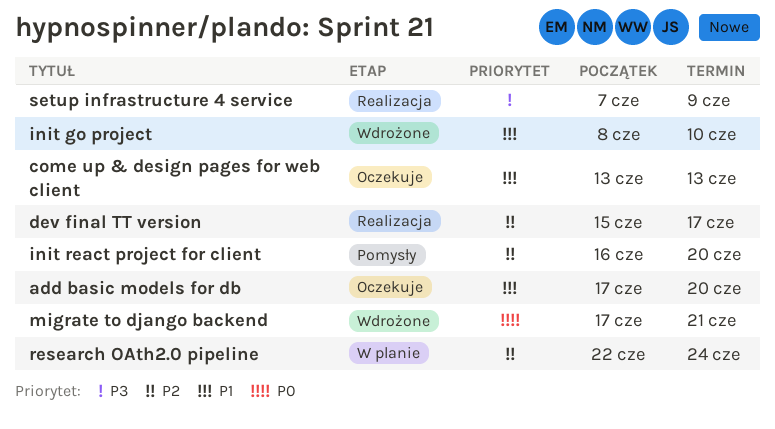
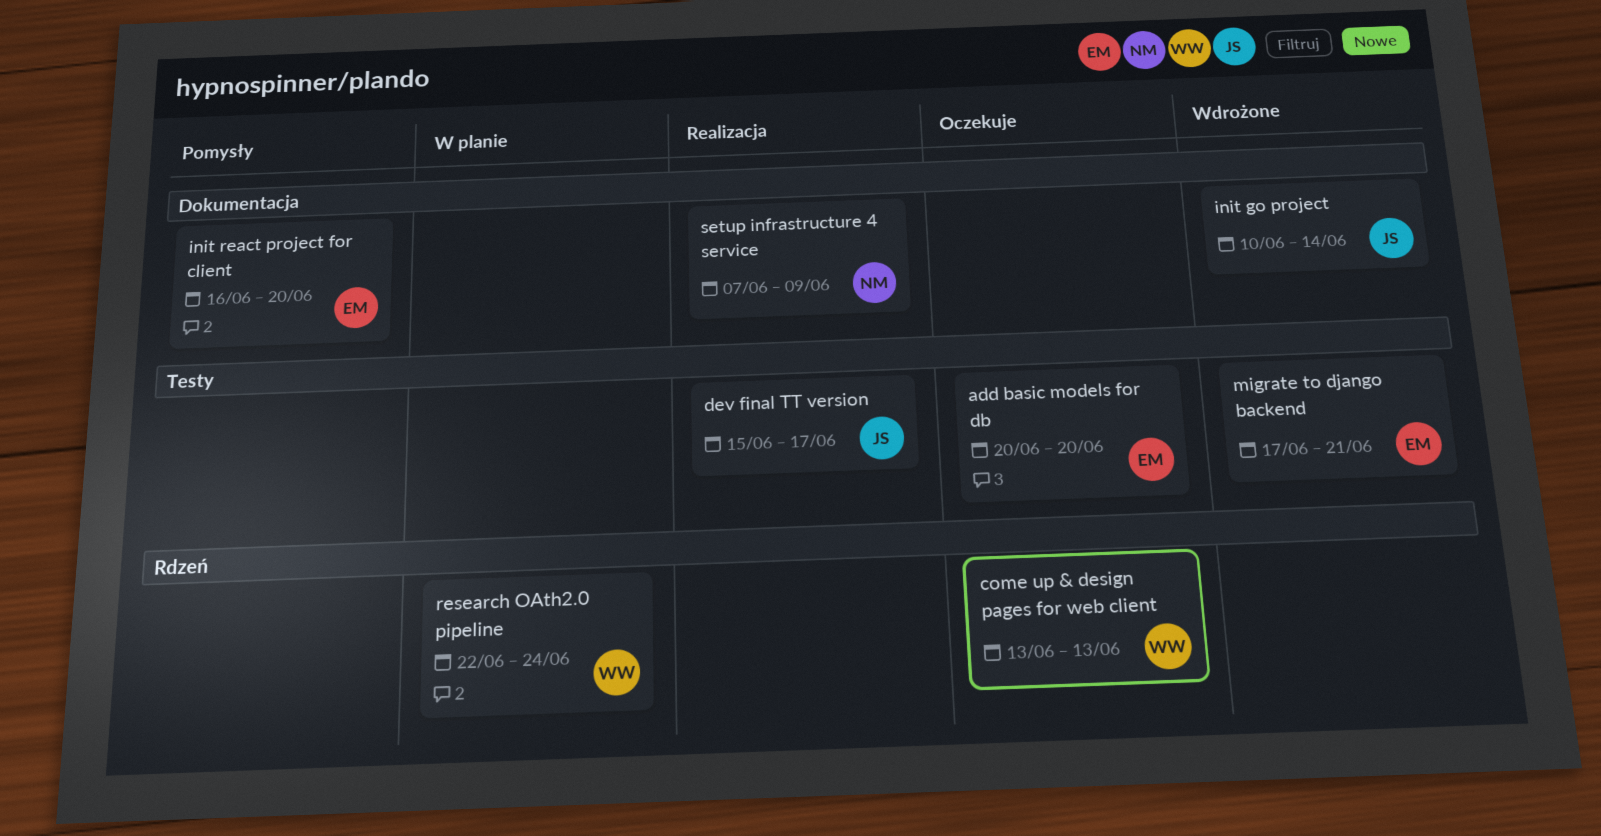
add basic models for db, start: Jun 17 -> Jun 20
init go project, start: Jun 8 -> Jun 10
init go project, due: Jun 10 -> Jun 14

